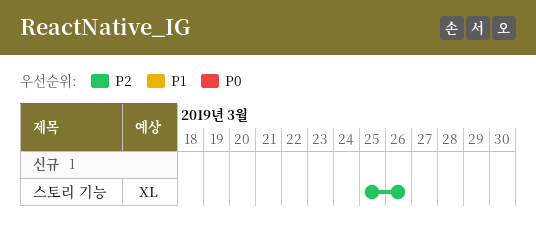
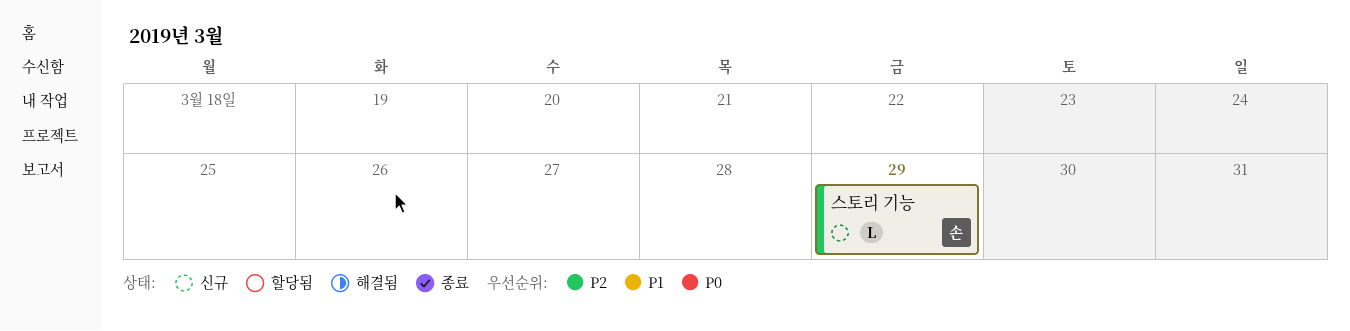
스토리 기능, estimate: XL -> L
스토리 기능, due: Mar 26 -> Mar 29

